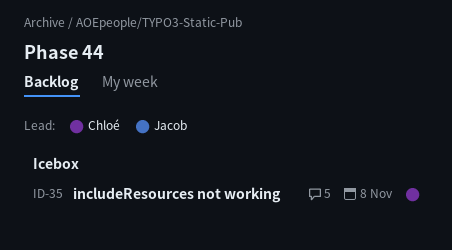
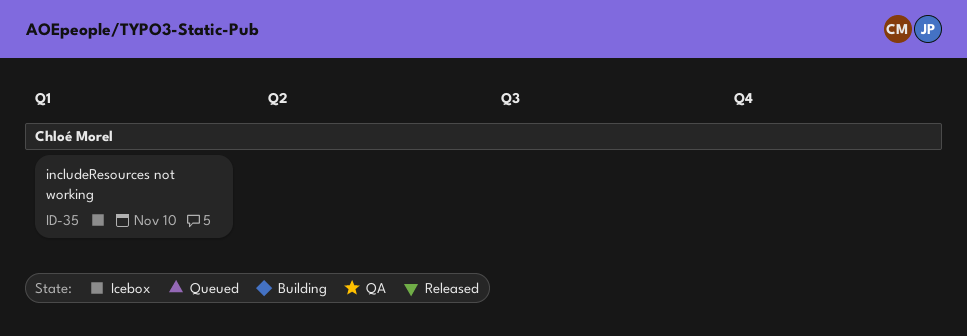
ID-35, due: Nov 8 -> Nov 10

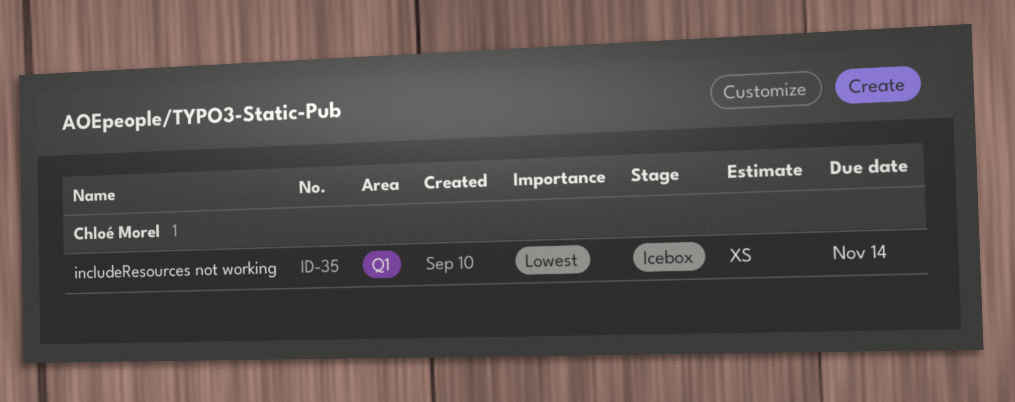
ID-35, due: Nov 10 -> Nov 14

